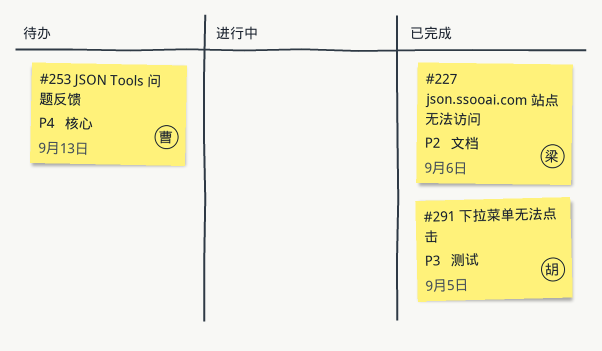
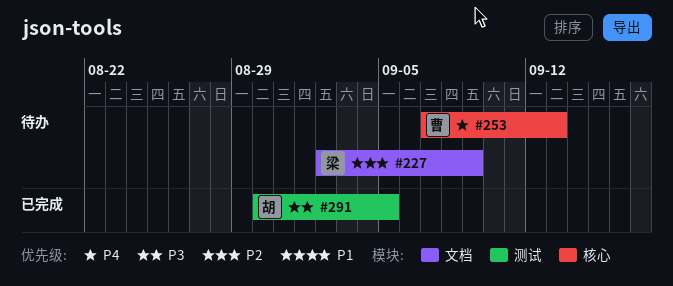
#227, status: 已完成 -> 待办
#227, due: Sep 6 -> Sep 9

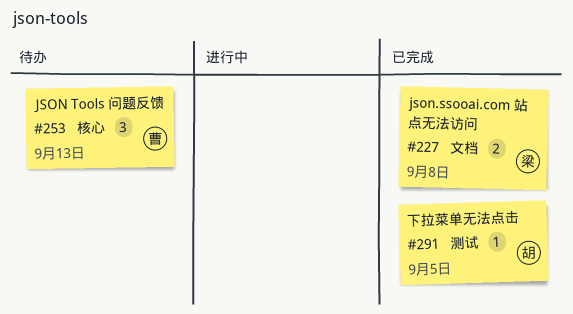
#227, status: 待办 -> 已完成
#227, due: Sep 9 -> Sep 8

